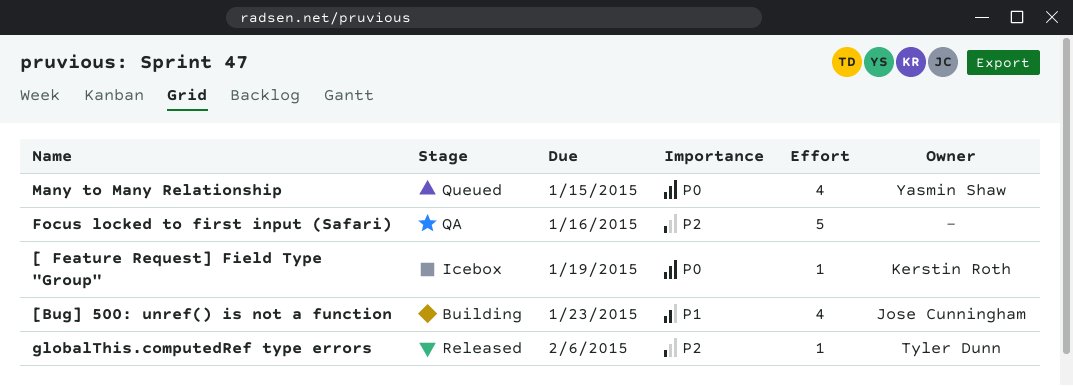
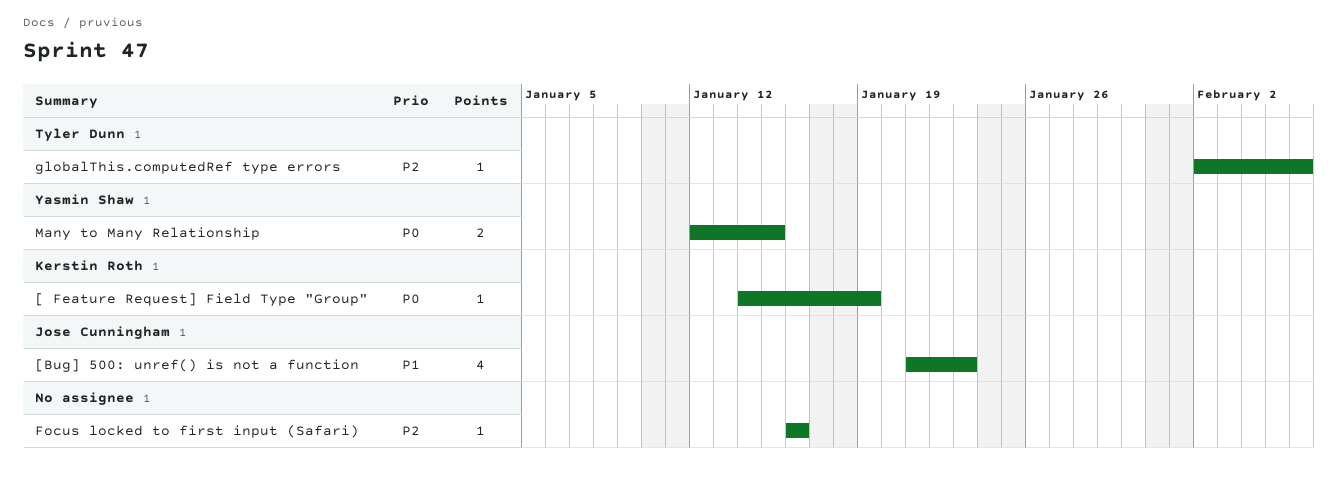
Focus locked to first input (Safari), estimate: 5 -> 1
Many to Many Relationship, estimate: 4 -> 2

